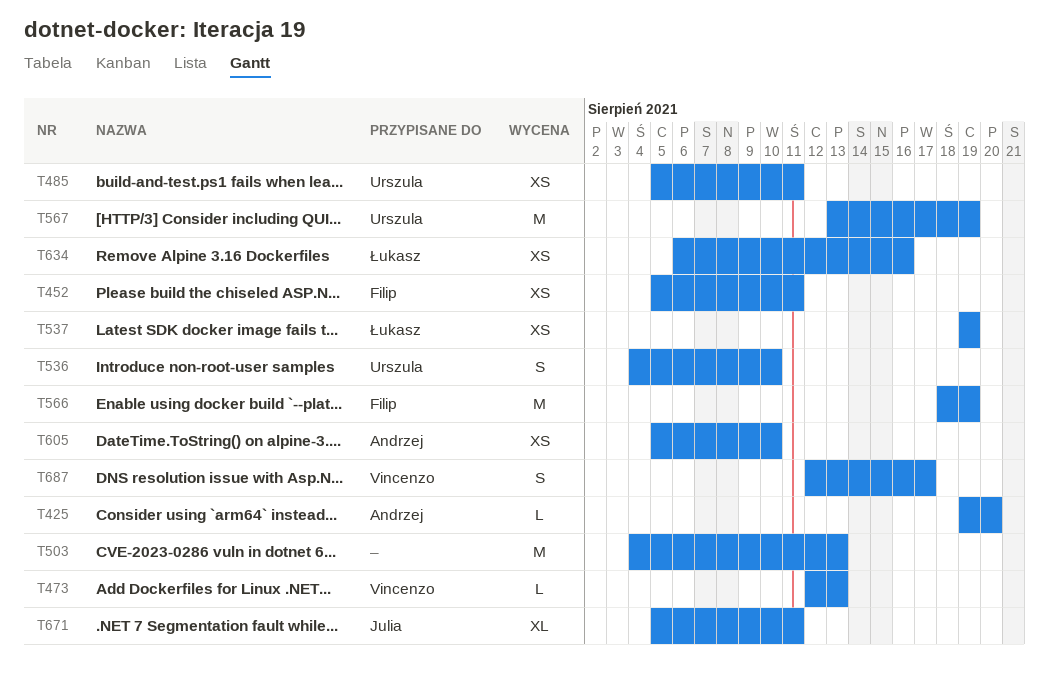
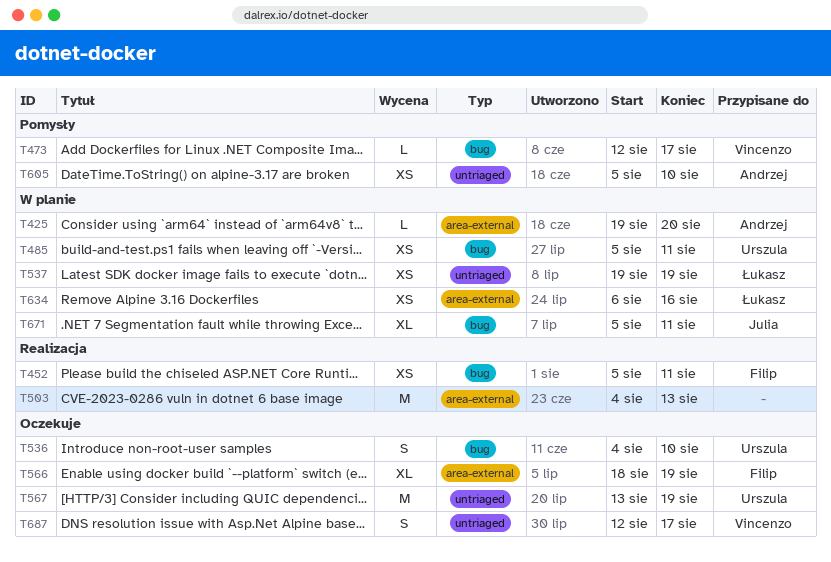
T473, due: Aug 13 -> Aug 17
T566, estimate: M -> XL

